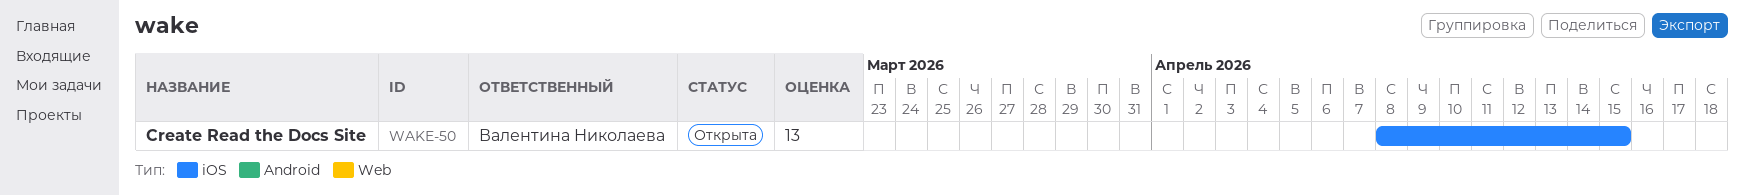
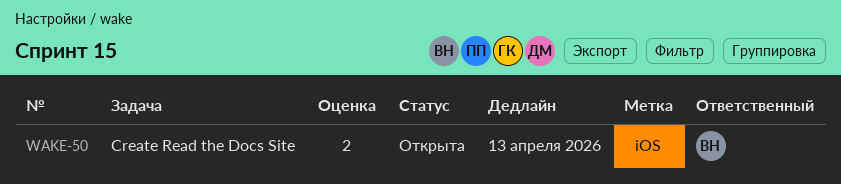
WAKE-50, estimate: 13 -> 2
WAKE-50, due: Apr 15 -> Apr 13

